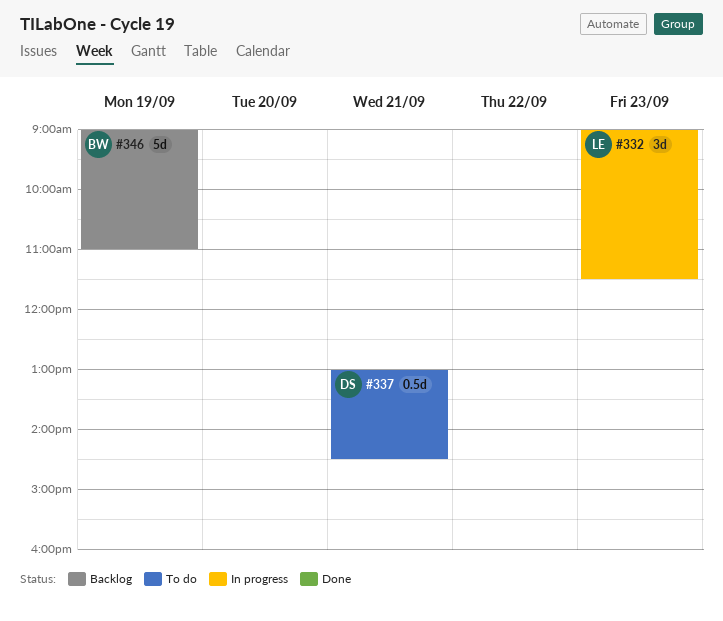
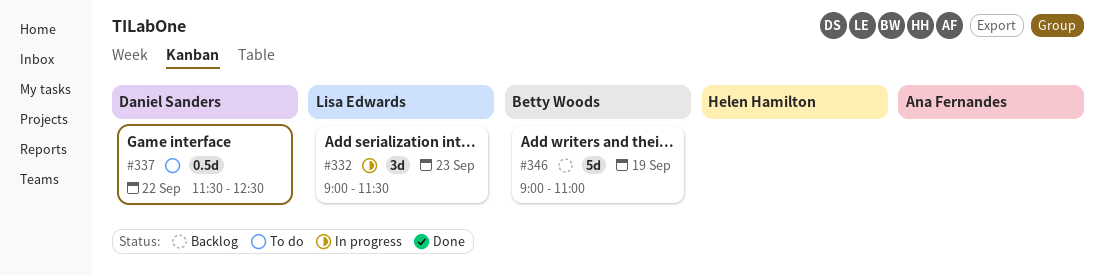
#337, day: Sep 21 -> Sep 22
#337, begins: 13:00 -> 11:30
#337, ends: 14:30 -> 12:30

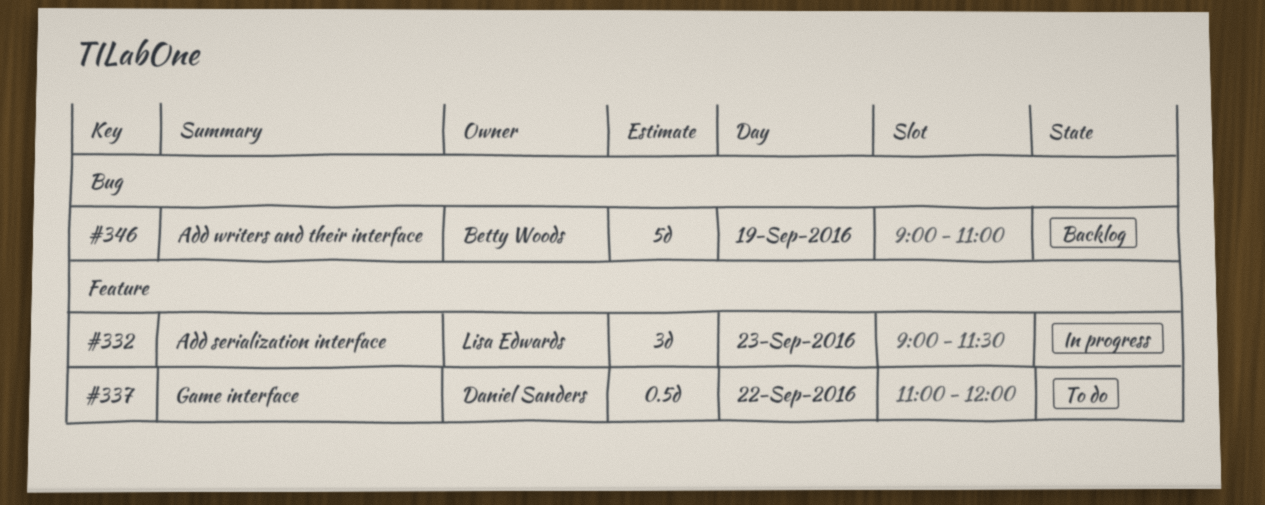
#337, begins: 11:30 -> 11:00
#337, ends: 12:30 -> 12:00

